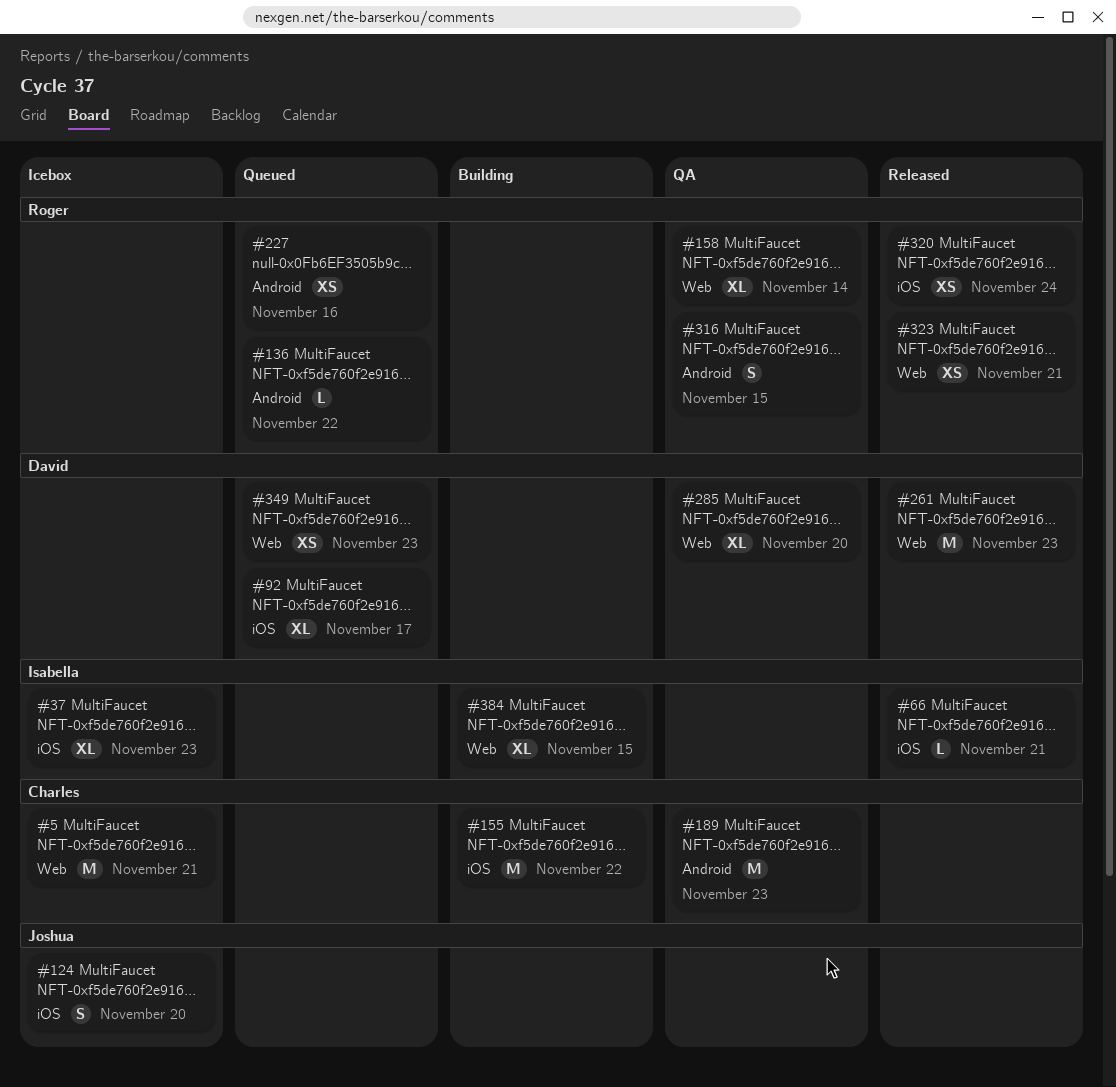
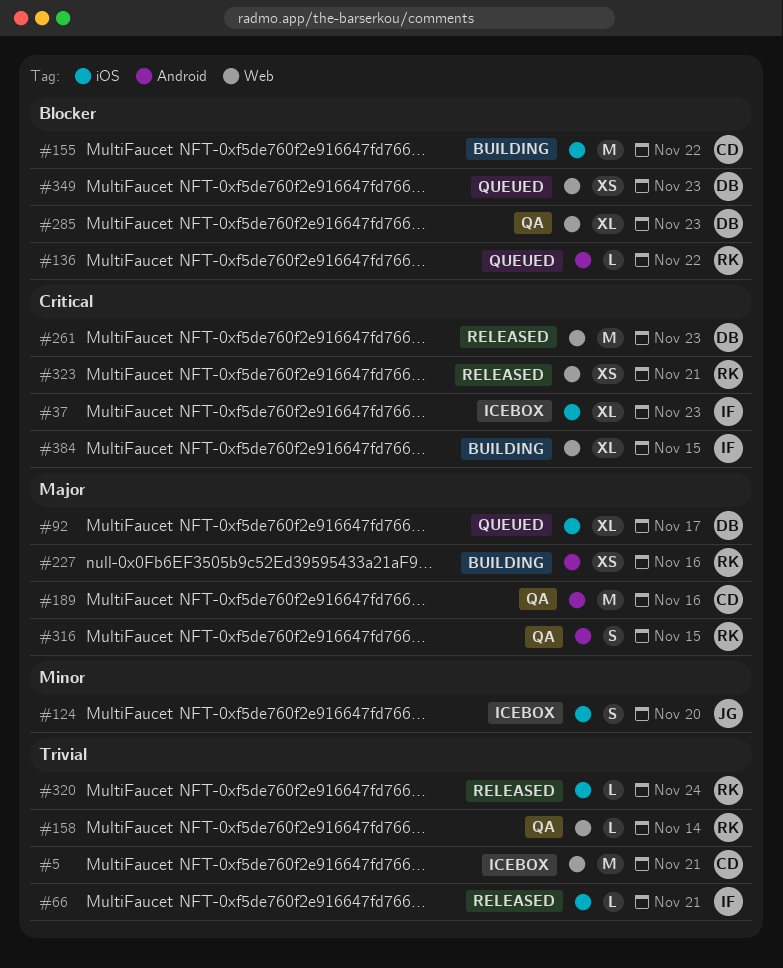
#158, estimate: XL -> L
#189, due: Nov 23 -> Nov 16
#227, status: Queued -> Building
#285, due: Nov 20 -> Nov 23
#320, estimate: XS -> L

